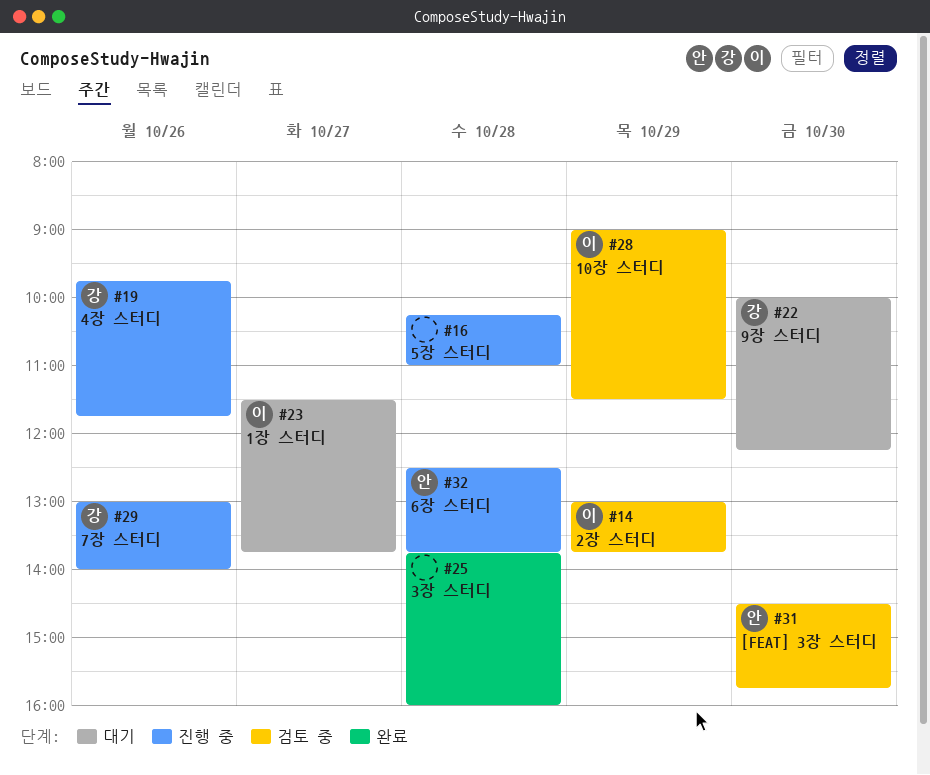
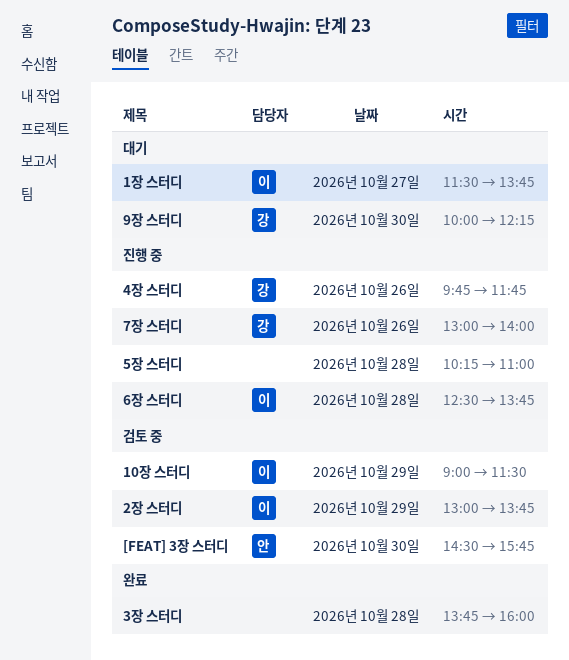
6장 스터디, owner: 안 -> 이

